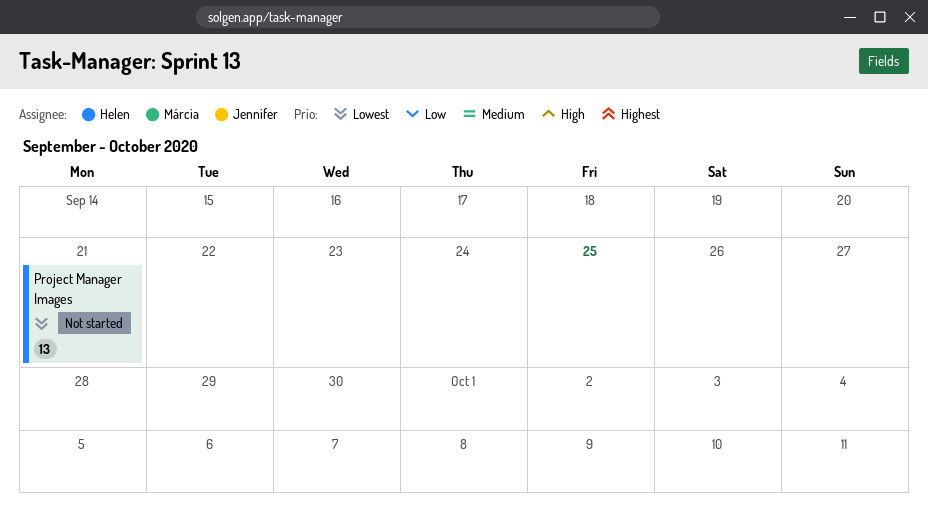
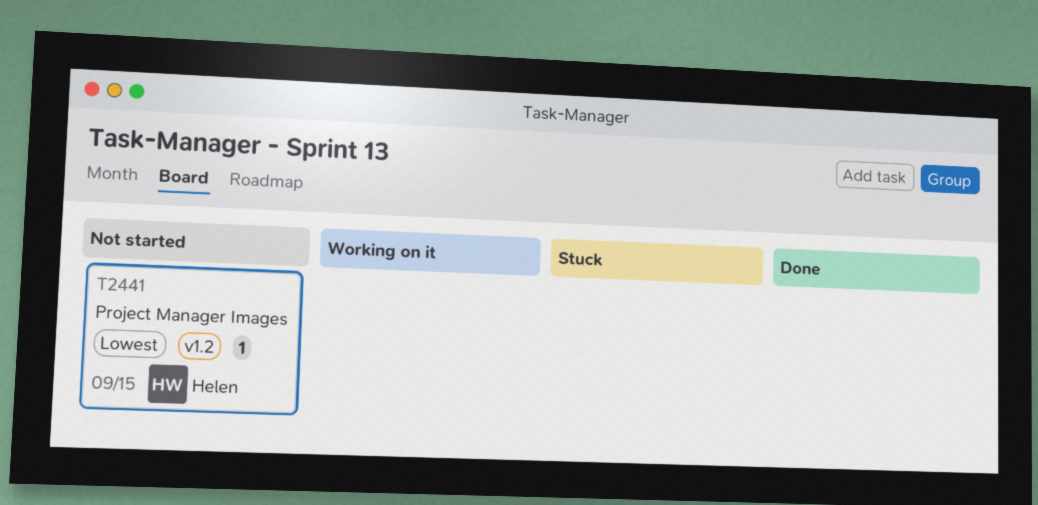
Project Manager Images, estimate: 13 -> 1
Project Manager Images, due: Sep 21 -> Sep 15

